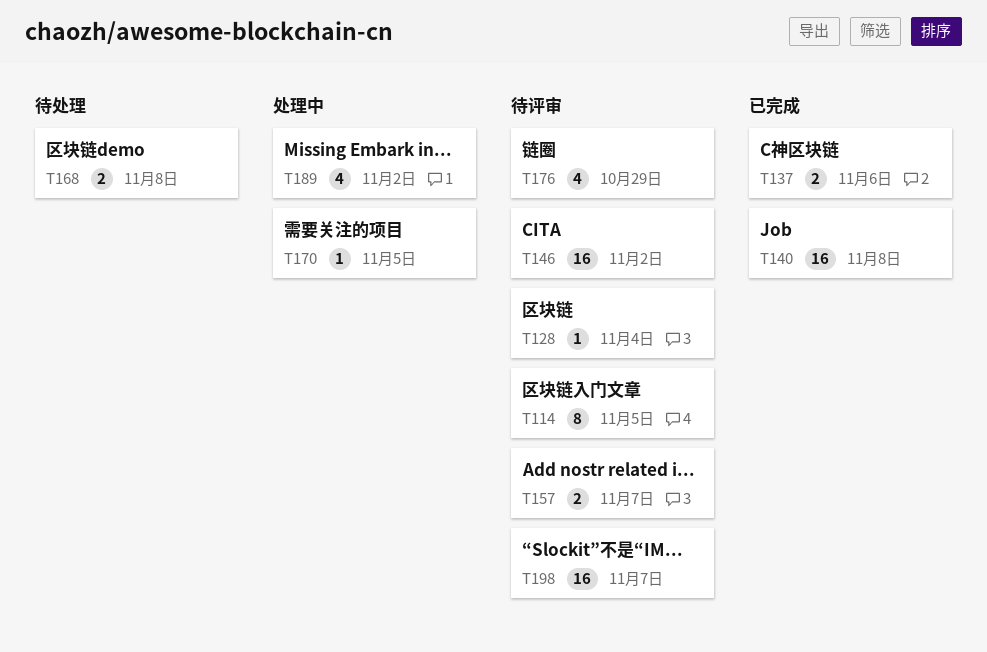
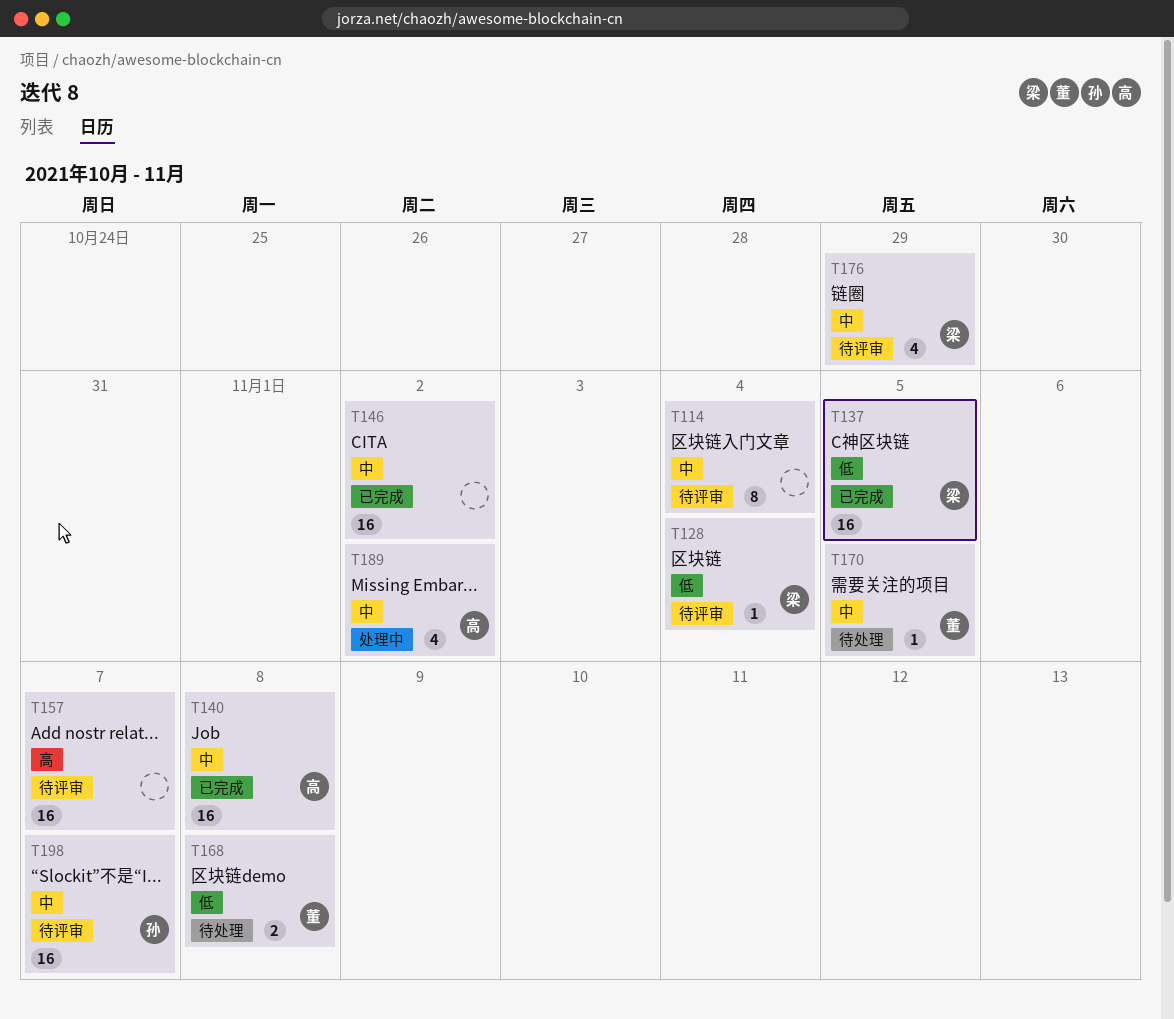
T114, due: Nov 5 -> Nov 4
T137, estimate: 2 -> 16
T137, due: Nov 6 -> Nov 5
T146, status: 待评审 -> 已完成
T157, estimate: 2 -> 16
T170, status: 处理中 -> 待处理

